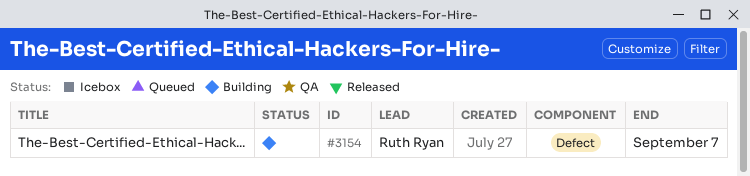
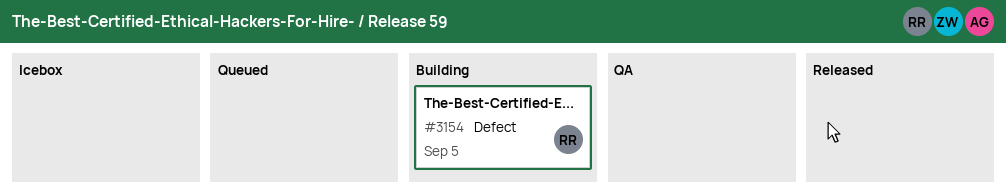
#3154, due: Sep 7 -> Sep 5

